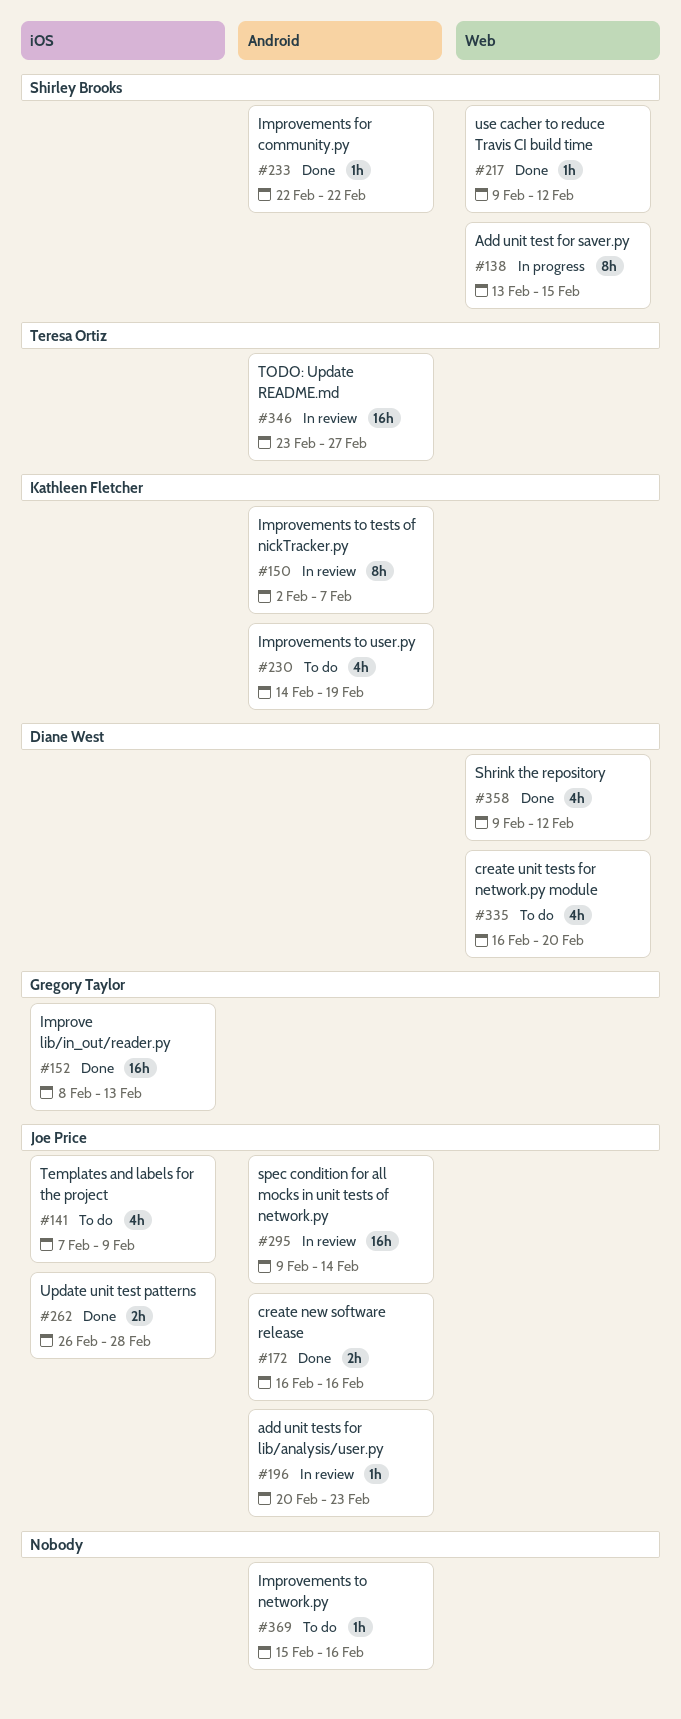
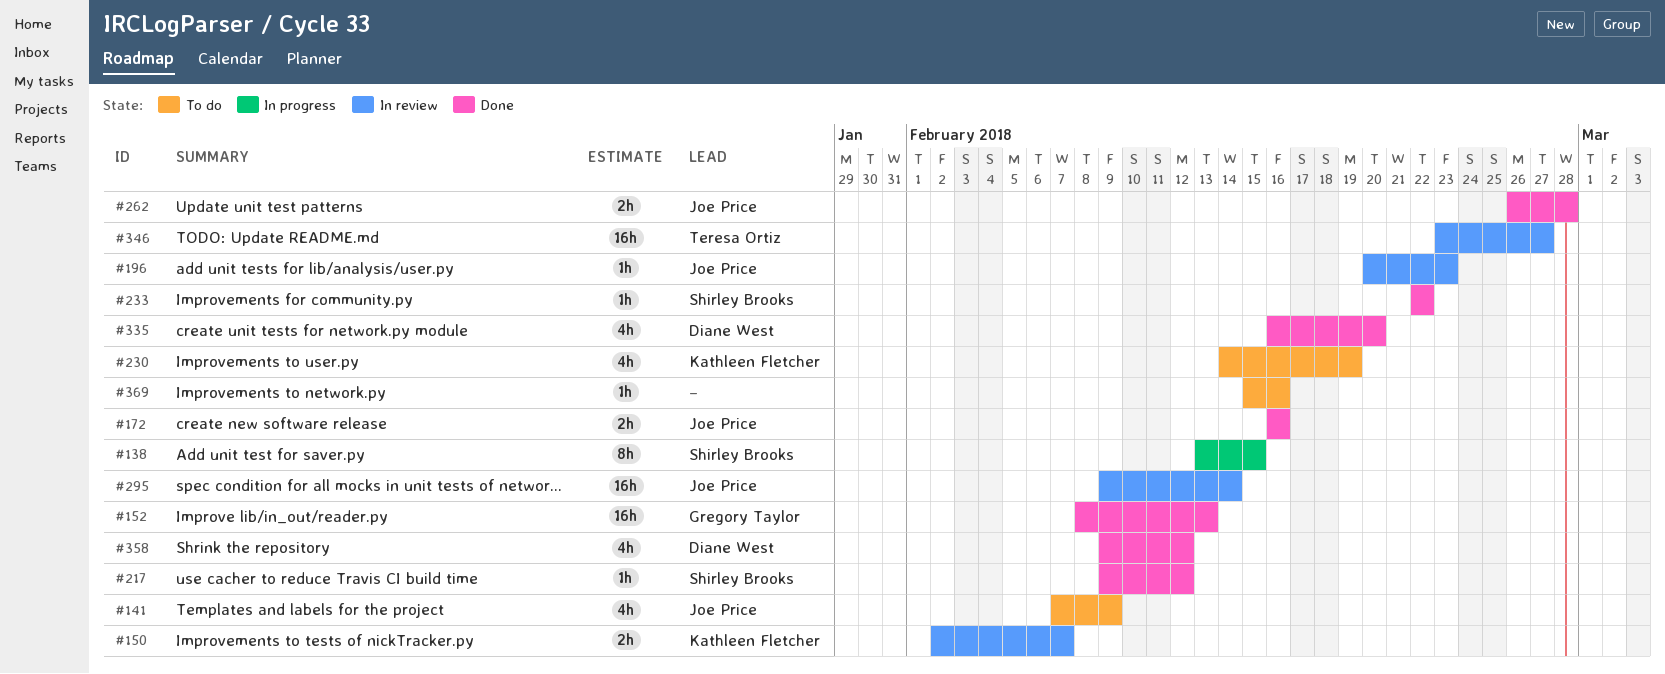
#150, estimate: 8h -> 2h
#335, status: To do -> Done

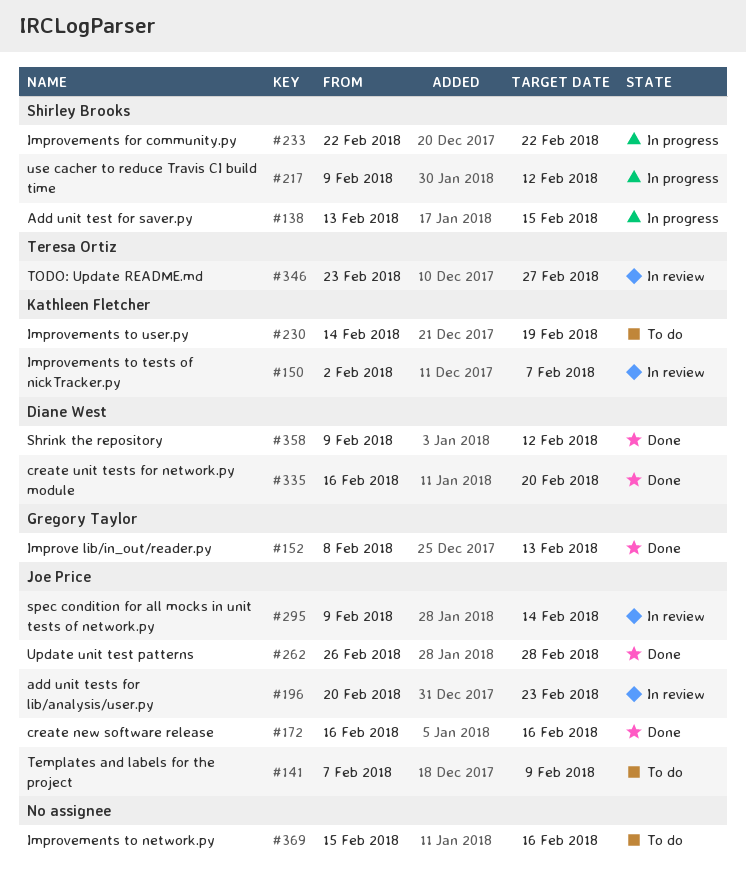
#217, status: Done -> In progress
#233, status: Done -> In progress

